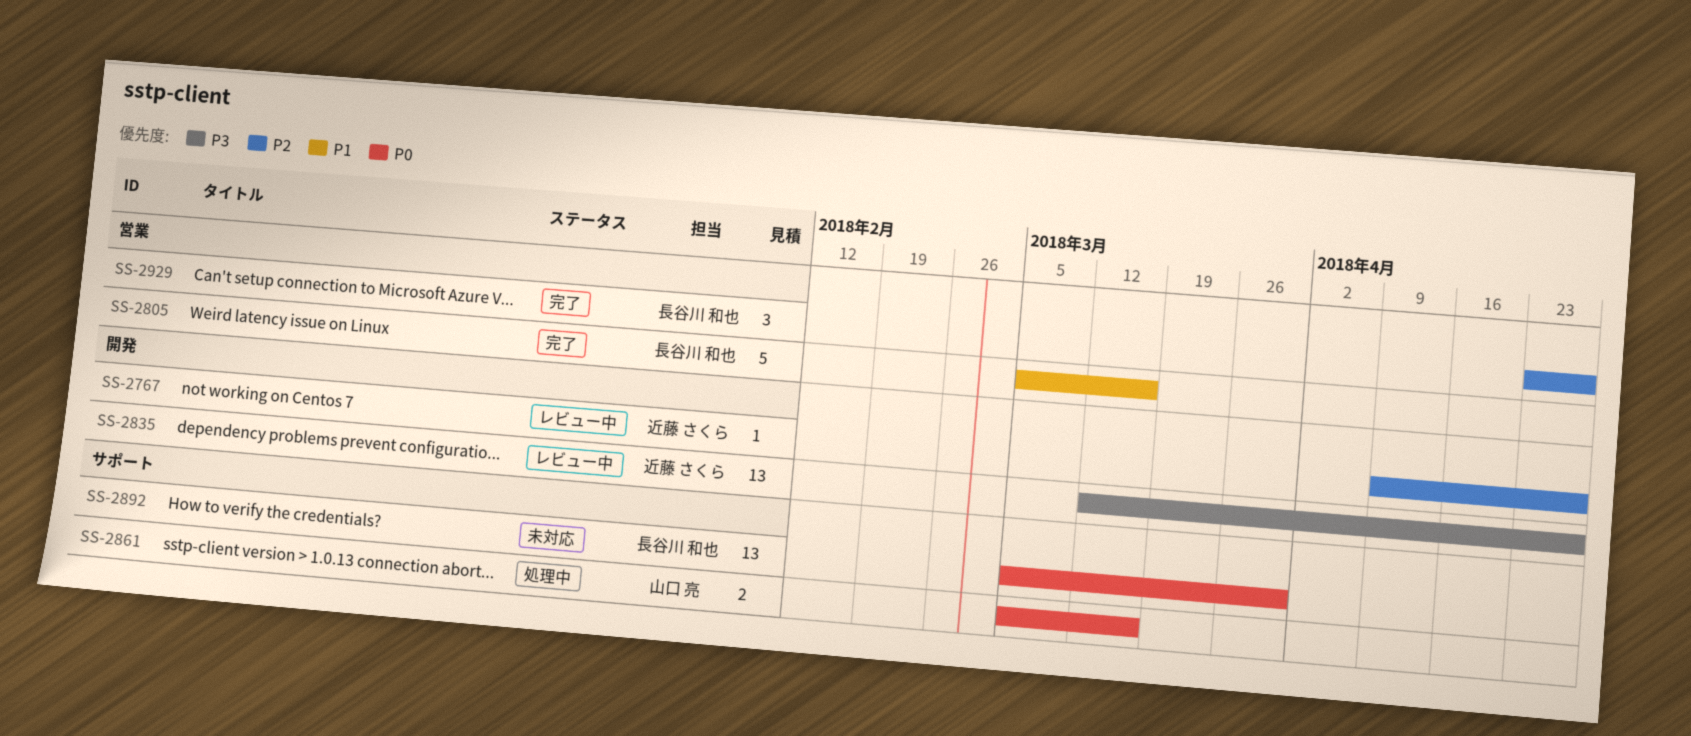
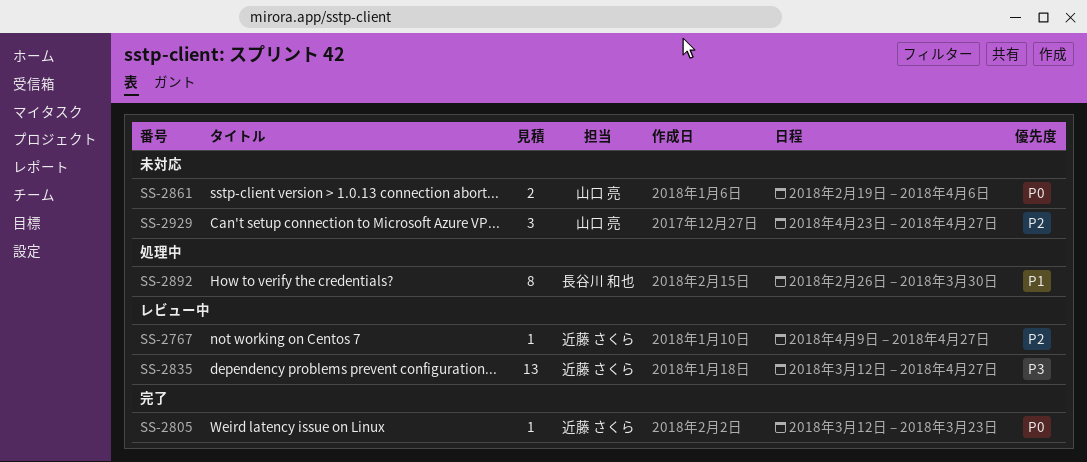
SS-2805, owner: 長谷川 和也 -> 近藤 さくら
SS-2805, priority: P1 -> P0
SS-2805, estimate: 5 -> 1
SS-2805, start: Mar 5 -> Mar 12
SS-2805, due: Mar 16 -> Mar 23
SS-2861, status: 処理中 -> 未対応
SS-2861, start: Mar 5 -> Feb 19
SS-2861, due: Mar 16 -> Apr 6
SS-2892, status: 未対応 -> 処理中
SS-2892, priority: P0 -> P1
SS-2892, estimate: 13 -> 8
SS-2892, start: Mar 5 -> Feb 26
SS-2929, status: 完了 -> 未対応
SS-2929, owner: 長谷川 和也 -> 山口 亮

